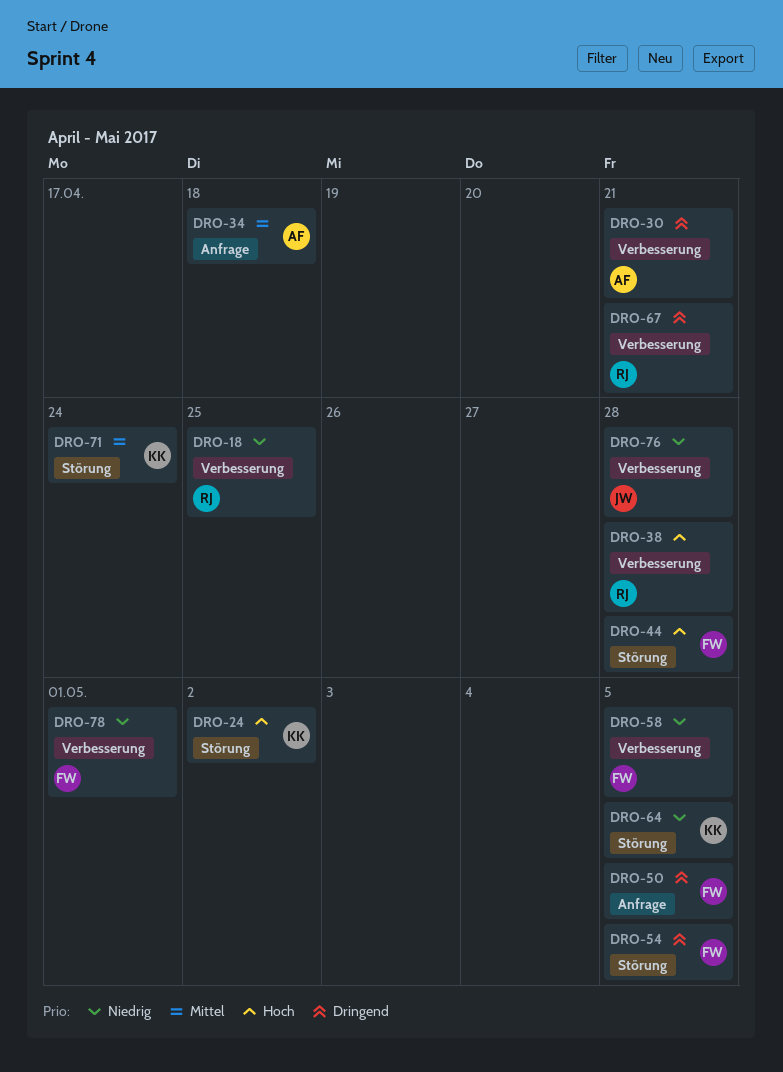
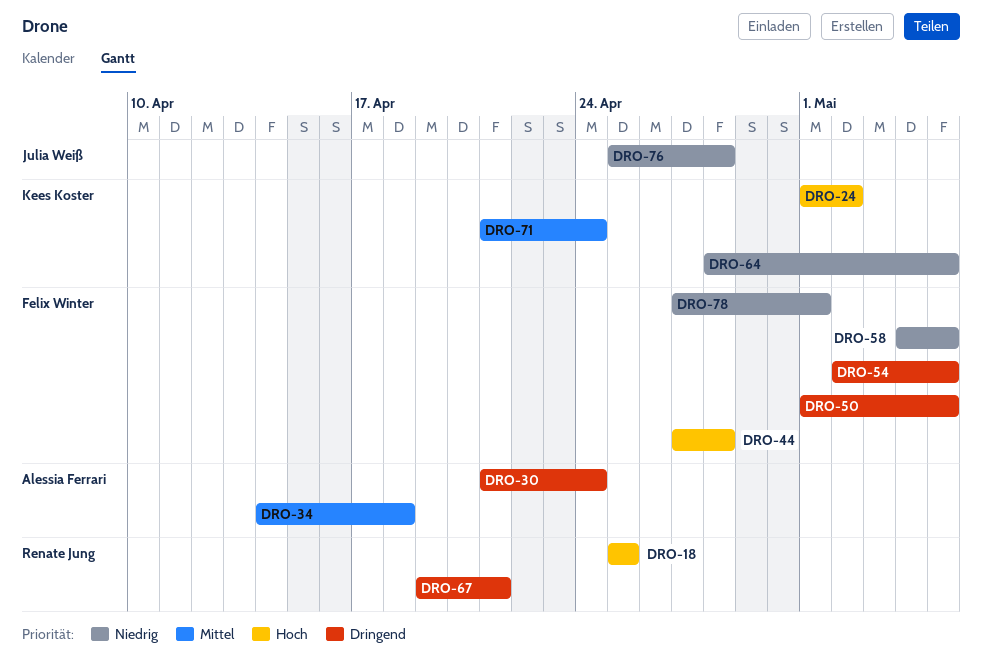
DRO-18, priority: Niedrig -> Hoch
DRO-30, due: Apr 21 -> Apr 24
DRO-38: present -> none

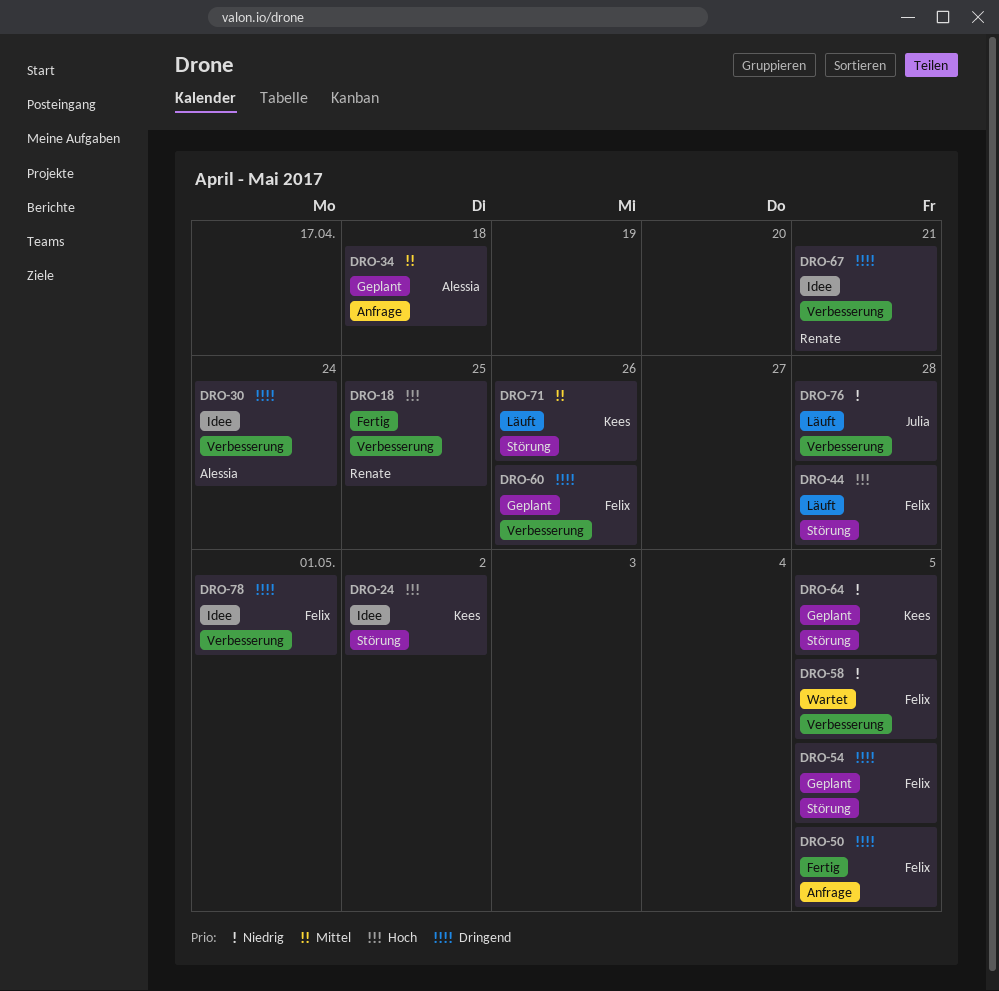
DRO-60: none -> present
DRO-71, due: Apr 24 -> Apr 26
DRO-78, priority: Niedrig -> Dringend

